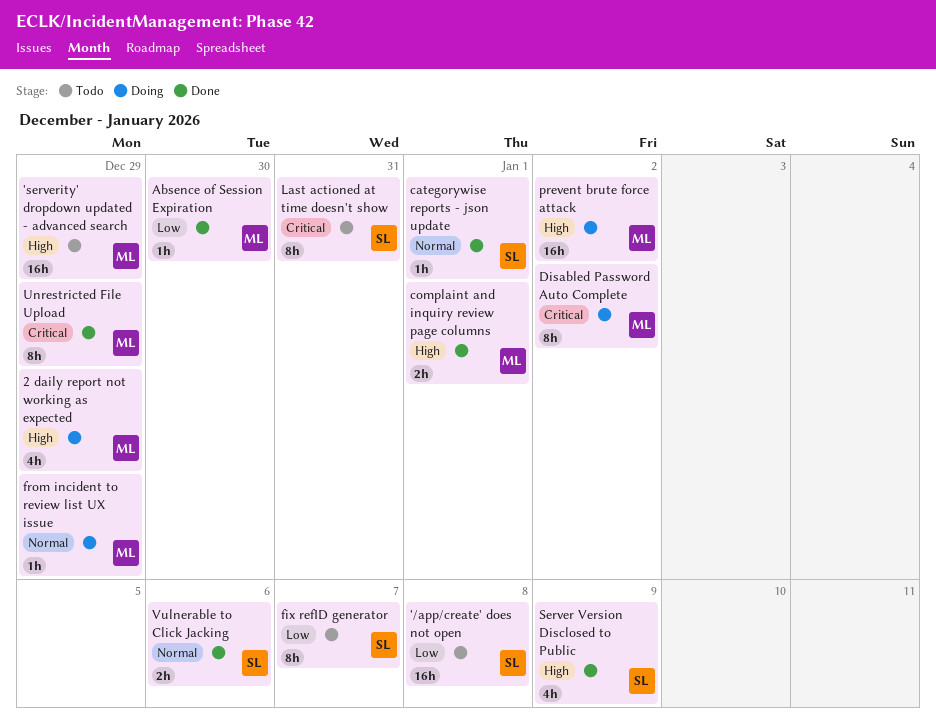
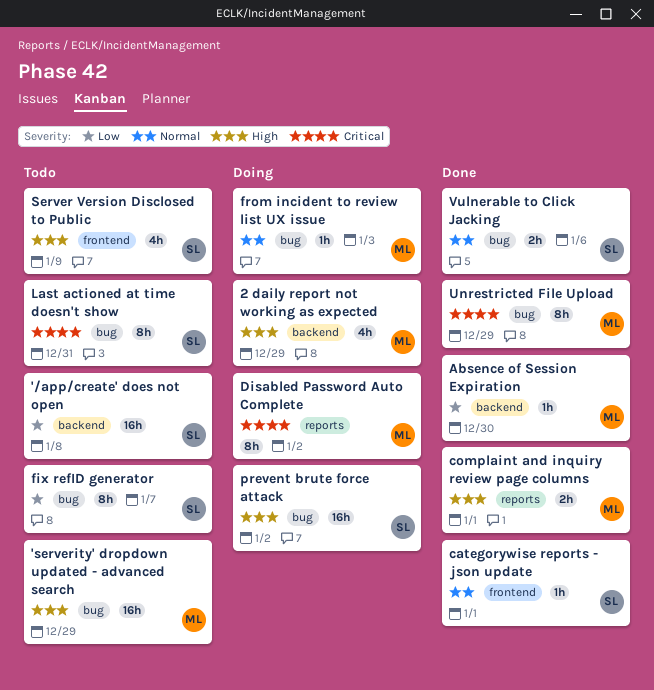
from incident to review list UX issue, due: Dec 29 -> Jan 3
prevent brute force attack, owner: ML -> SL
Server Version Disclosed to Public, status: Done -> Todo

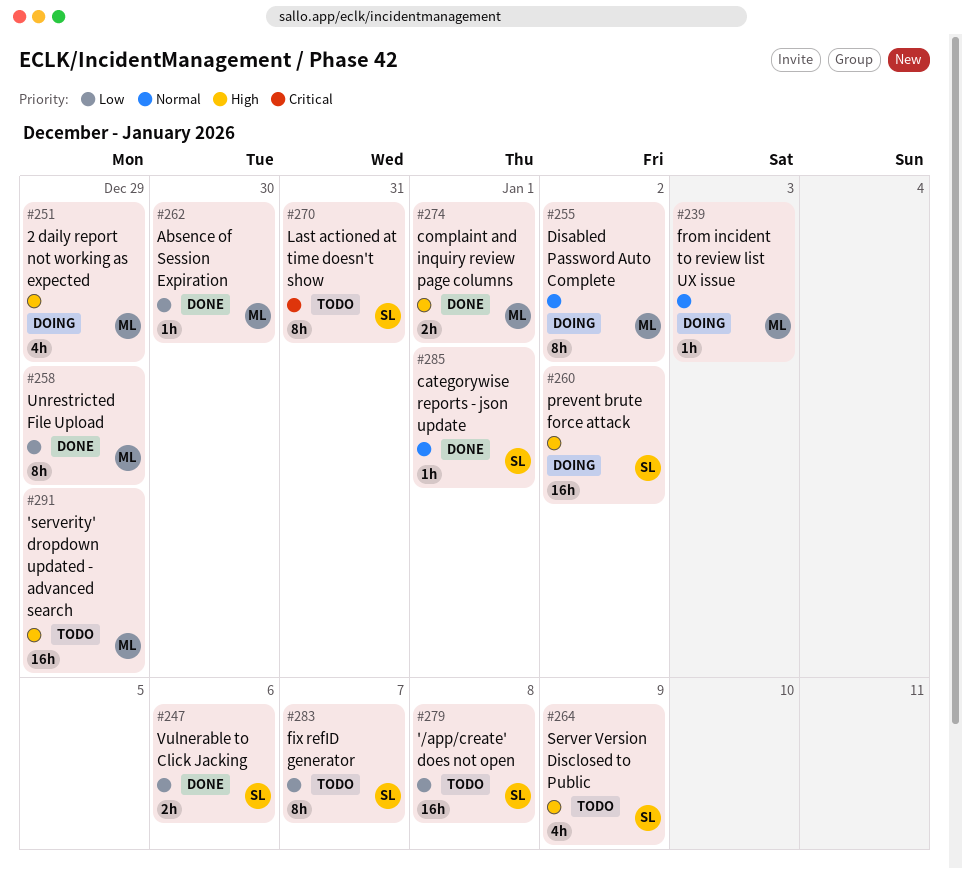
Disabled Password Auto Complete, priority: Critical -> Normal
Unrestricted File Upload, priority: Critical -> Low
Vulnerable to Click Jacking, priority: Normal -> Low

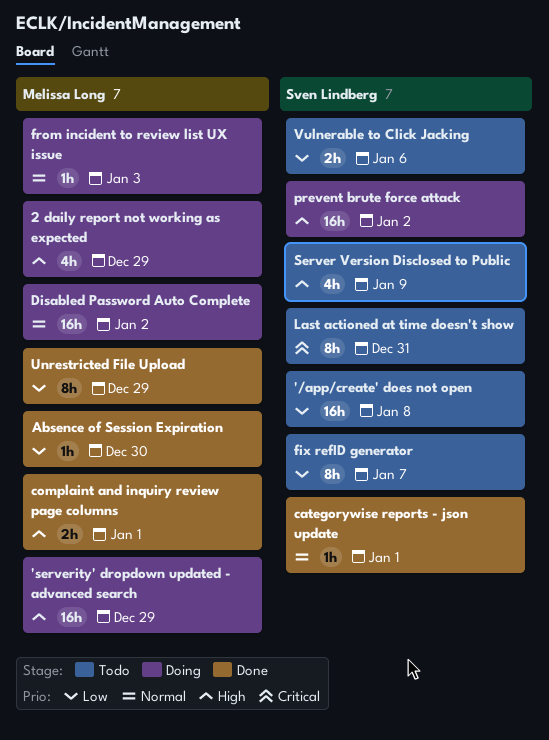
'serverity' dropdown updated - advanced search, status: Todo -> Doing
Disabled Password Auto Complete, estimate: 8h -> 16h
Vulnerable to Click Jacking, status: Done -> Todo

